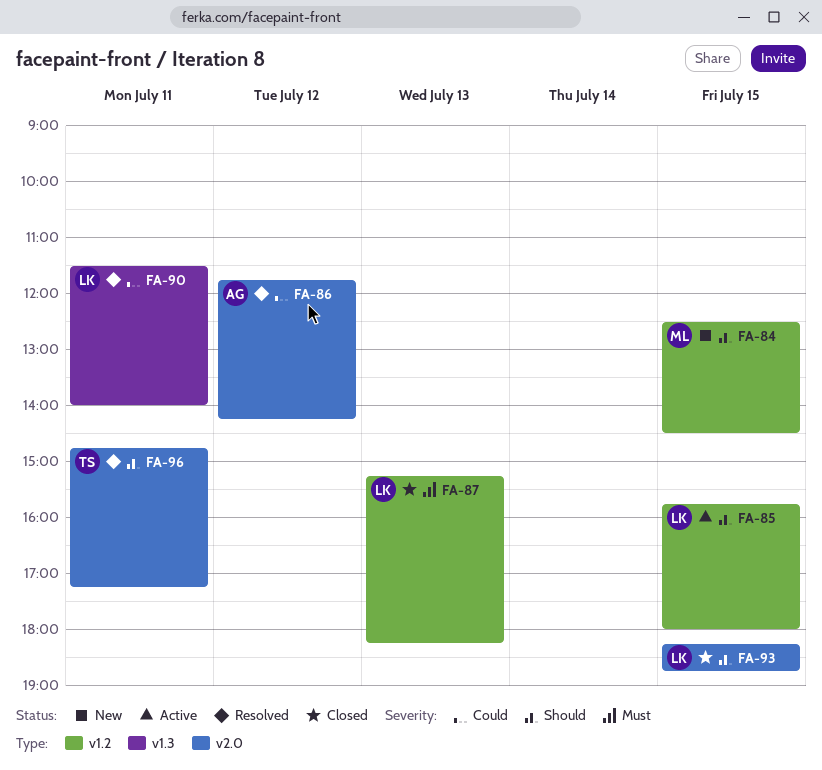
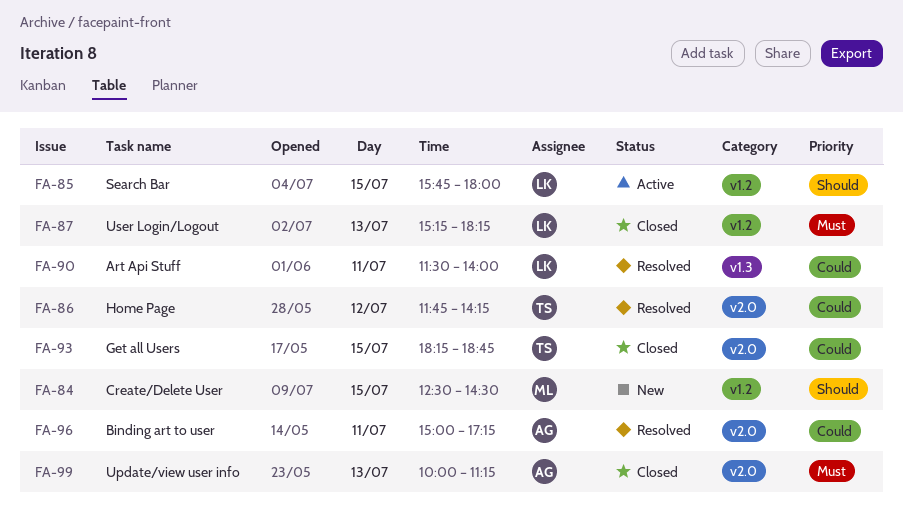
FA-86, owner: AG -> TS
FA-93, owner: LK -> TS
FA-93, priority: Should -> Could
FA-96, owner: TS -> AG
FA-96, priority: Should -> Could
FA-96, begins: 14:45 -> 15:00
FA-99: none -> present

